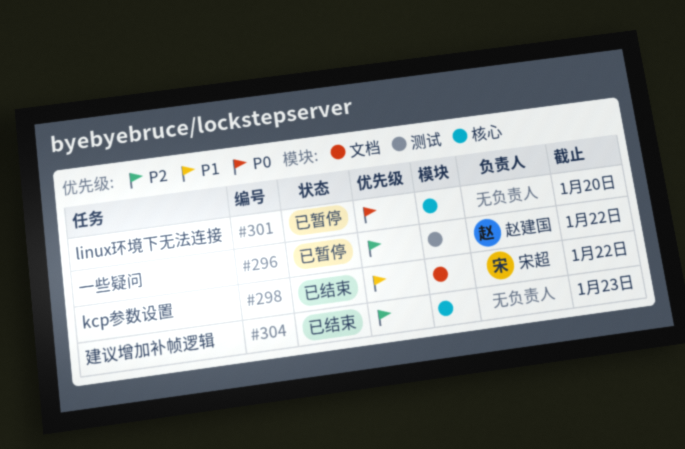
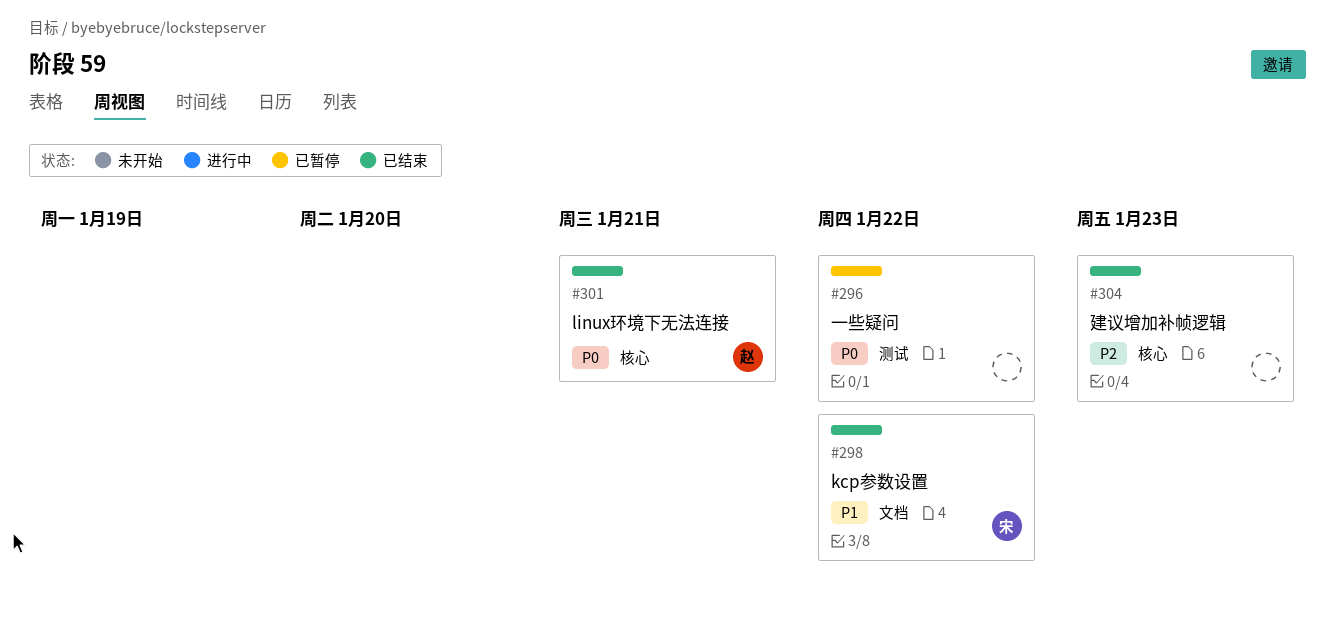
#296, owner: 赵建国 -> none
#296, priority: P2 -> P0
#301, status: 已暂停 -> 已结束
#301, owner: none -> 赵建国
#301, due: Jan 20 -> Jan 21

